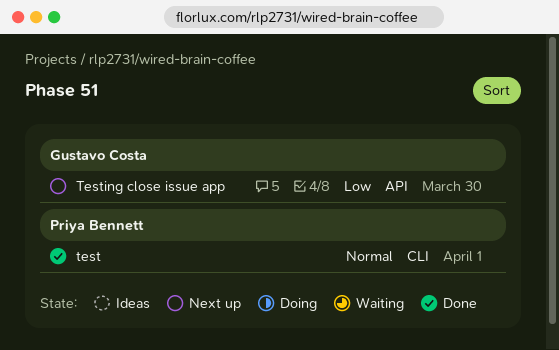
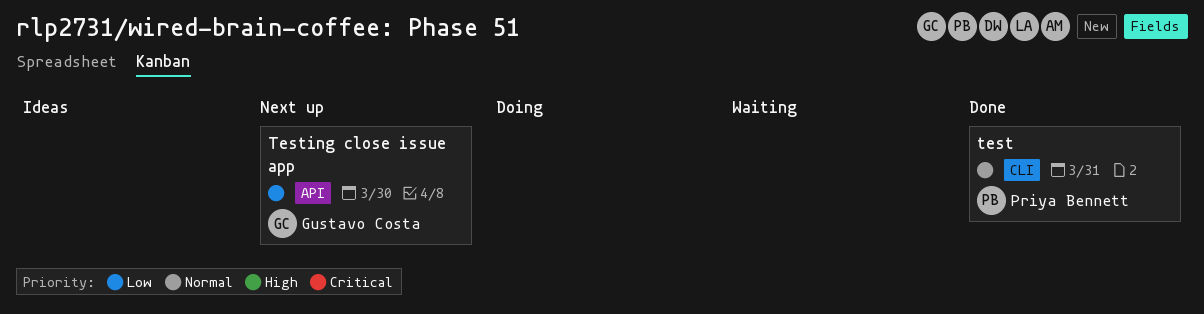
test, due: Apr 1 -> Mar 31

